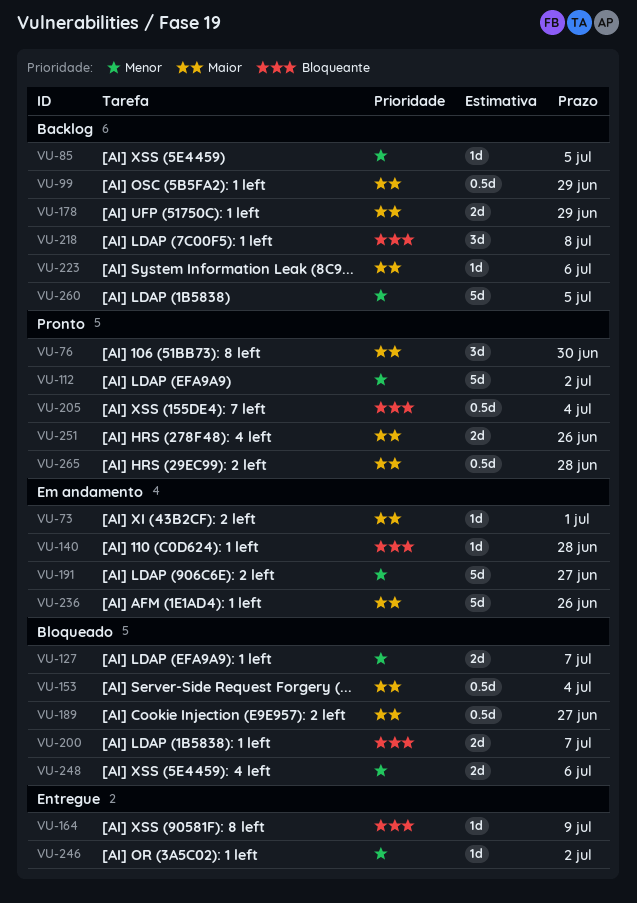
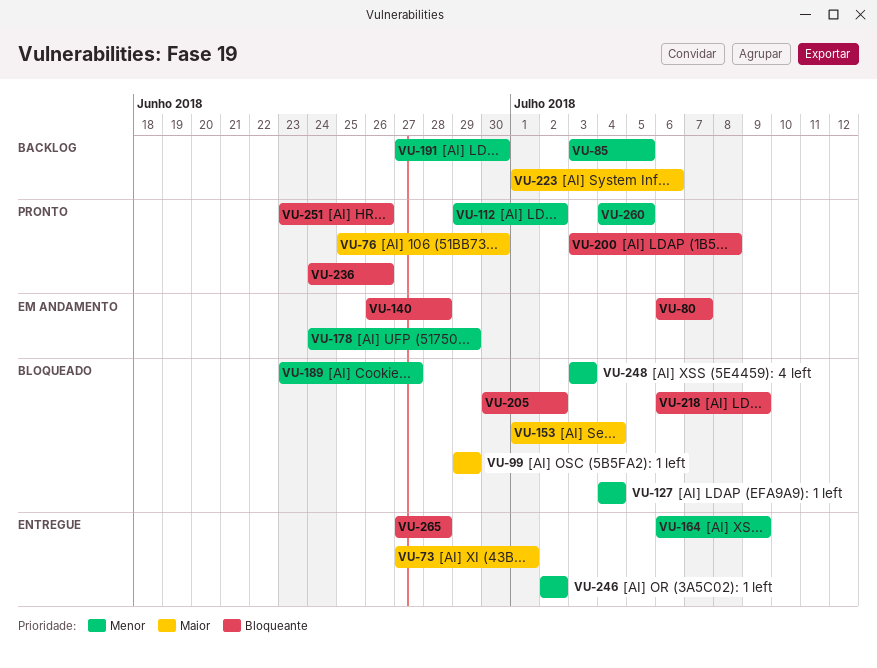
VU-73, status: Em andamento -> Entregue
VU-80: none -> present
VU-99, status: Backlog -> Bloqueado
VU-127, due: Jul 7 -> Jul 4
VU-164, priority: Bloqueante -> Menor
VU-178, status: Backlog -> Em andamento
VU-178, priority: Maior -> Menor
VU-189, priority: Maior -> Menor
VU-191, status: Em andamento -> Backlog
VU-191, due: Jun 27 -> Jun 30
VU-200, status: Bloqueado -> Pronto
VU-200, due: Jul 7 -> Jul 8
VU-205, status: Pronto -> Bloqueado
VU-205, due: Jul 4 -> Jul 2
VU-218, status: Backlog -> Bloqueado
VU-218, due: Jul 8 -> Jul 9
VU-236, status: Em andamento -> Pronto
VU-236, priority: Maior -> Bloqueante
VU-248, due: Jul 6 -> Jul 3
VU-251, priority: Maior -> Bloqueante
VU-260, status: Backlog -> Pronto
VU-265, status: Pronto -> Entregue
VU-265, priority: Maior -> Bloqueante

